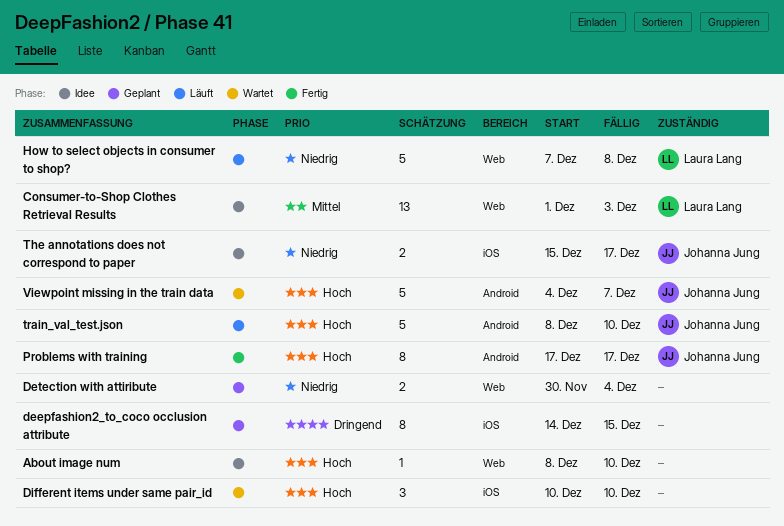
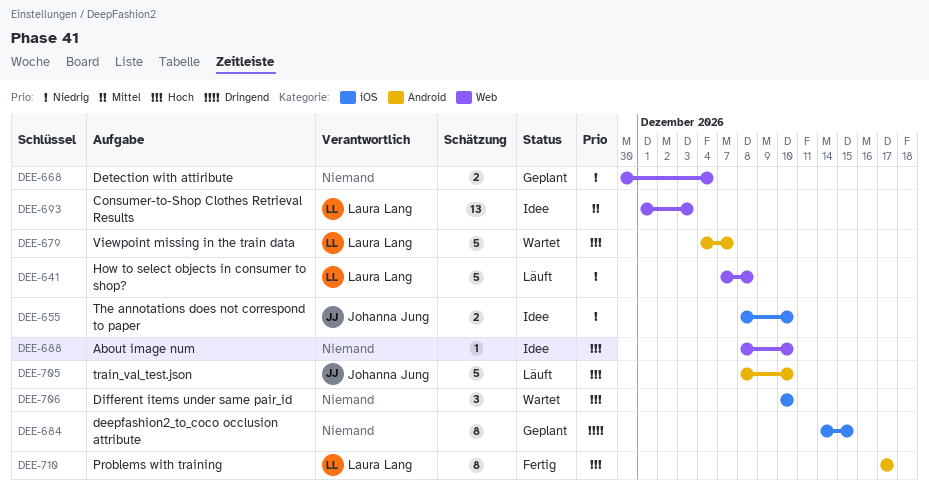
Problems with training, owner: Johanna Jung -> Laura Lang
The annotations does not correspond to paper, start: Dec 15 -> Dec 8
The annotations does not correspond to paper, due: Dec 17 -> Dec 10
Viewpoint missing in the train data, owner: Johanna Jung -> Laura Lang

